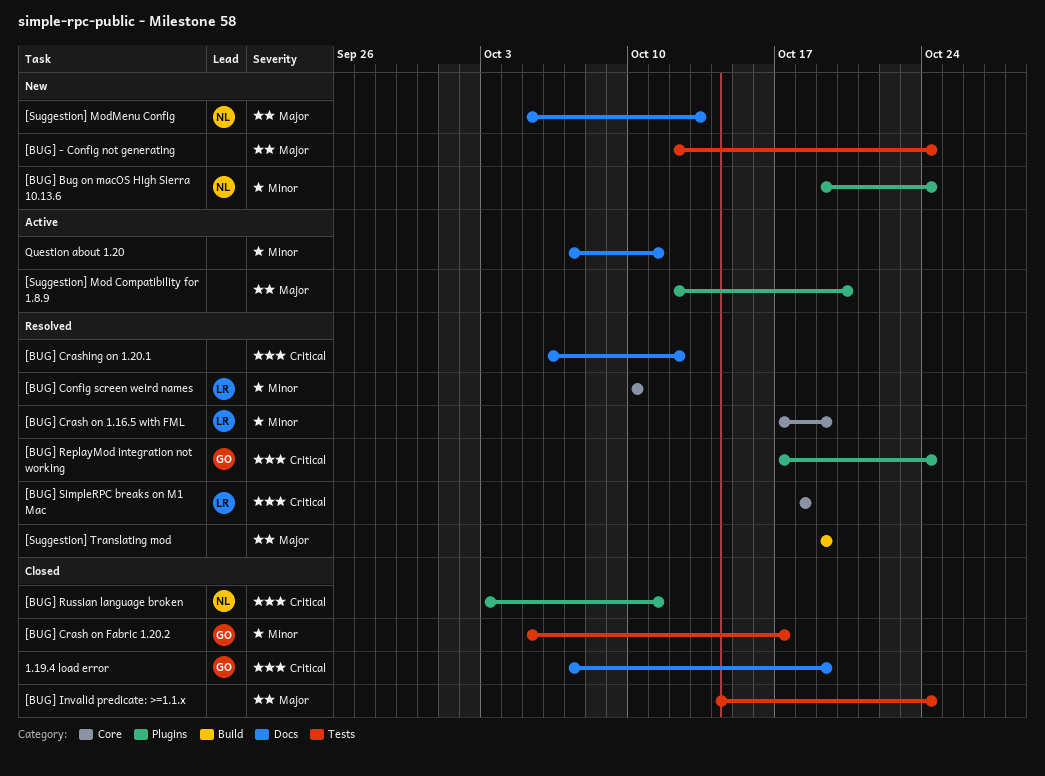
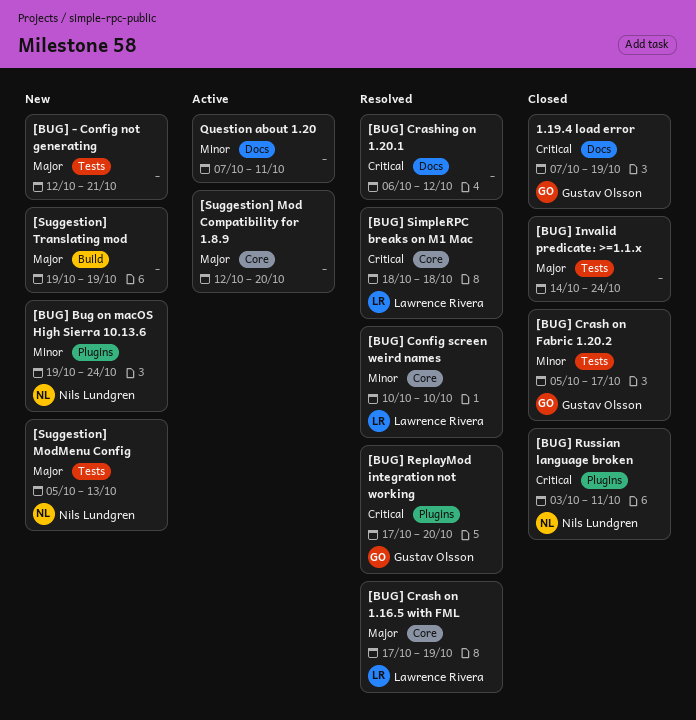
[BUG] - Config not generating, due: Oct 24 -> Oct 21
[BUG] Crash on 1.16.5 with FML, priority: Minor -> Major
[BUG] ReplayMod integration not working, due: Oct 24 -> Oct 20
[Suggestion] Mod Compatibility for 1.8.9, label: Plugins -> Core
[Suggestion] ModMenu Config, label: Docs -> Tests
[Suggestion] Translating mod, status: Resolved -> New

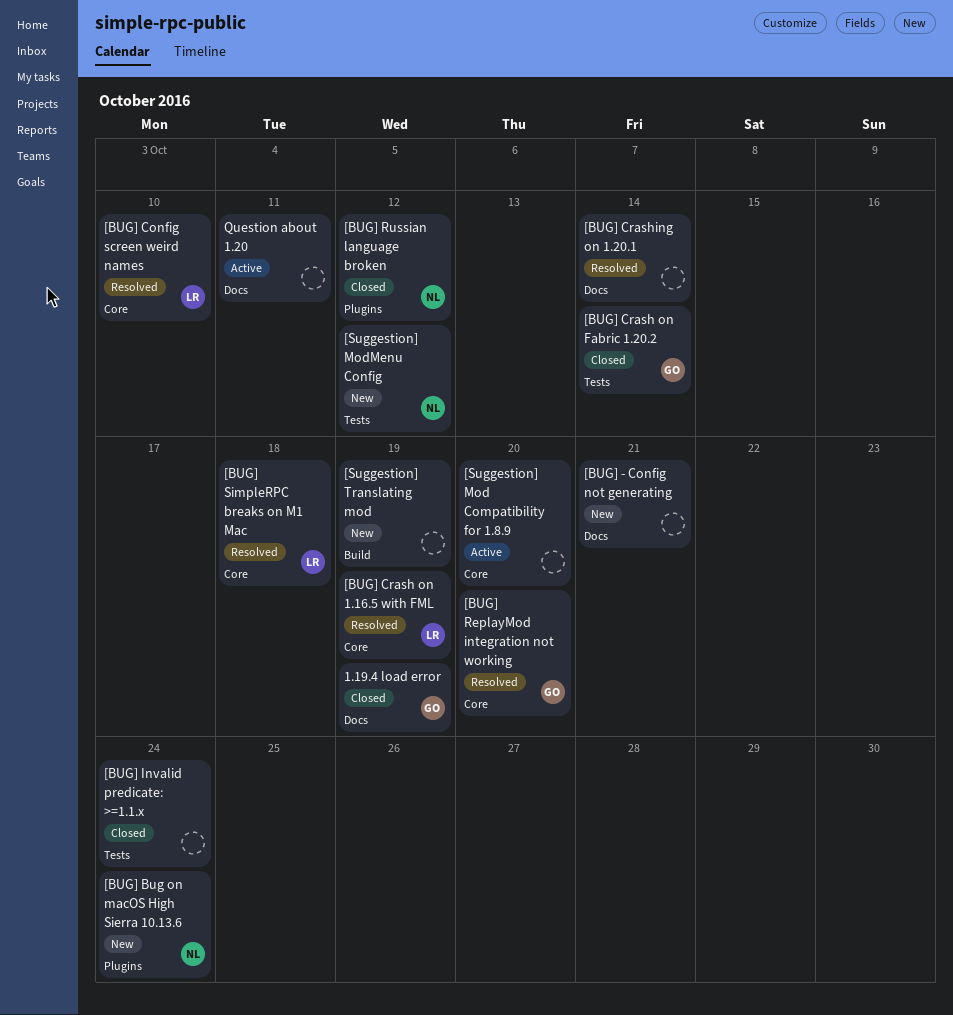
[BUG] - Config not generating, label: Tests -> Docs
[BUG] Crash on Fabric 1.20.2, due: Oct 17 -> Oct 14
[BUG] Crashing on 1.20.1, due: Oct 12 -> Oct 14
[BUG] ReplayMod integration not working, label: Plugins -> Core
[BUG] Russian language broken, due: Oct 11 -> Oct 12
[Suggestion] ModMenu Config, due: Oct 13 -> Oct 12

